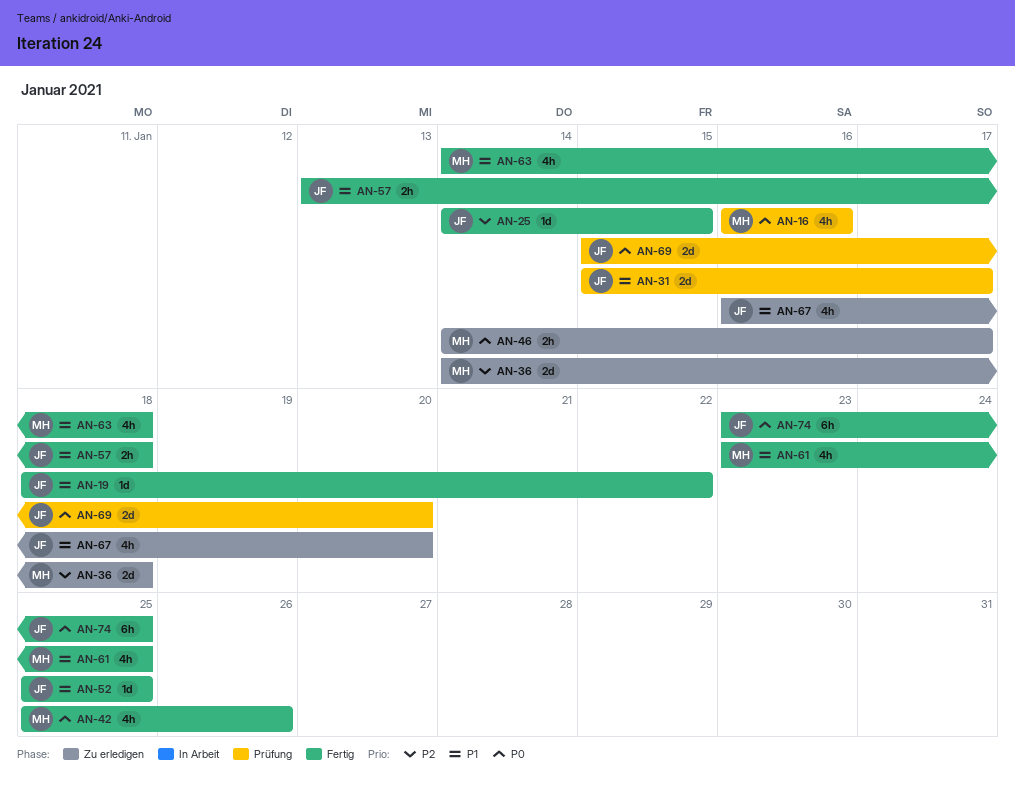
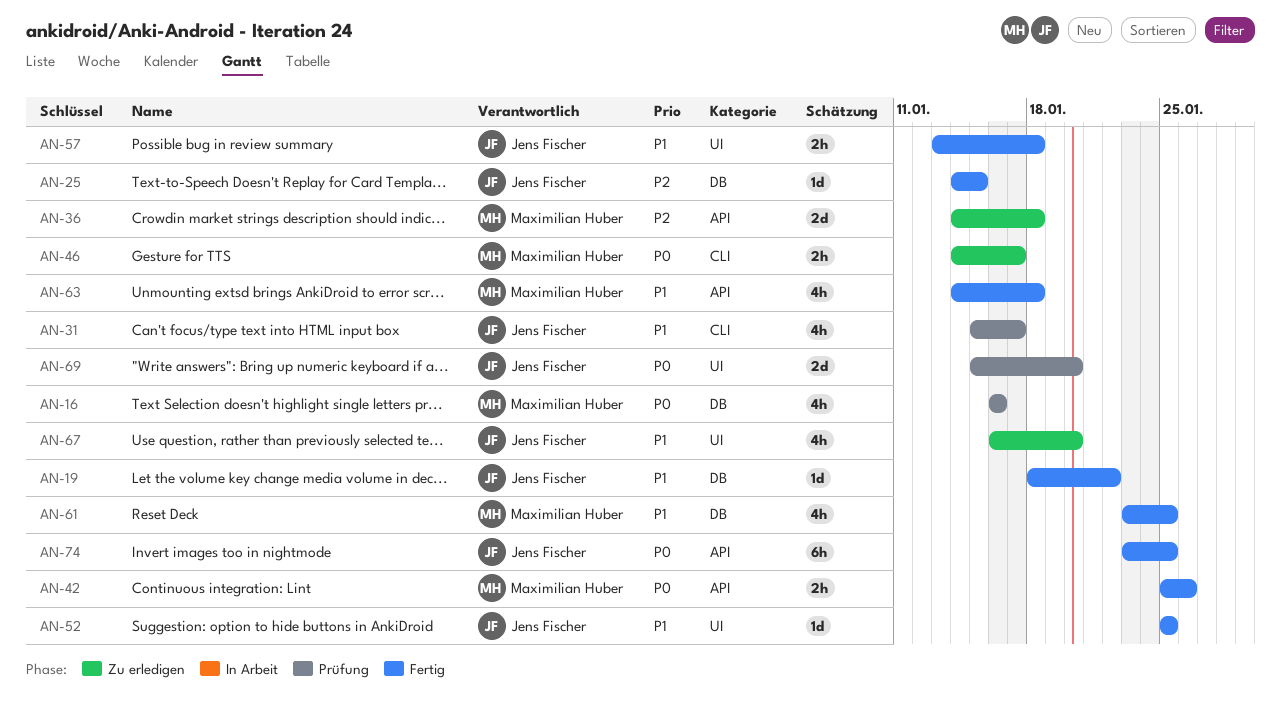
AN-31, estimate: 2d -> 4h
AN-42, estimate: 4h -> 2h

